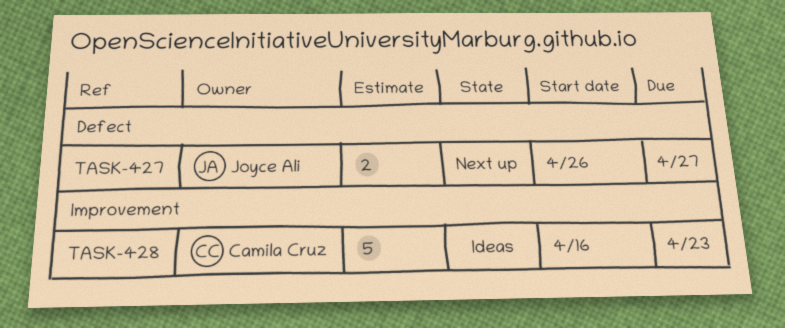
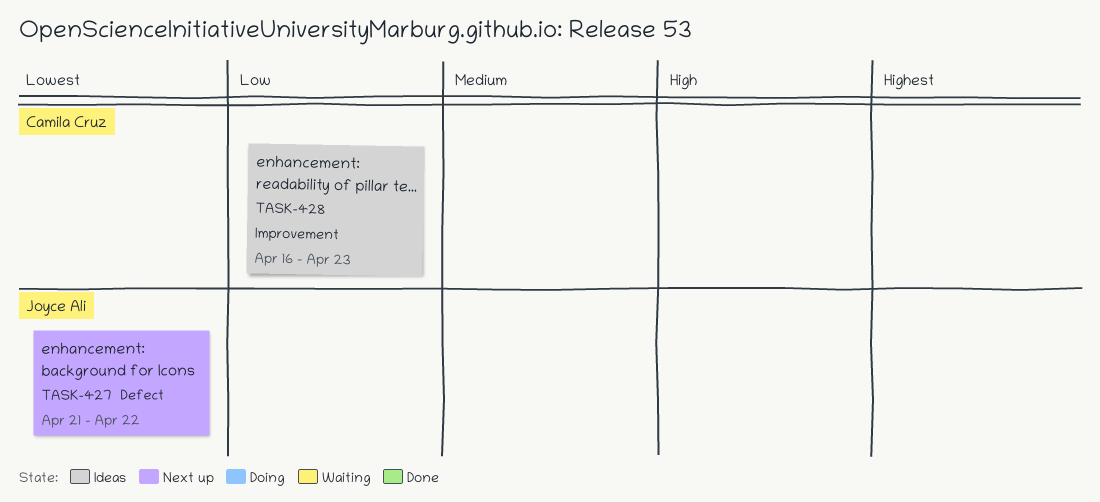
TASK-427, start: Apr 26 -> Apr 21
TASK-427, due: Apr 27 -> Apr 22

